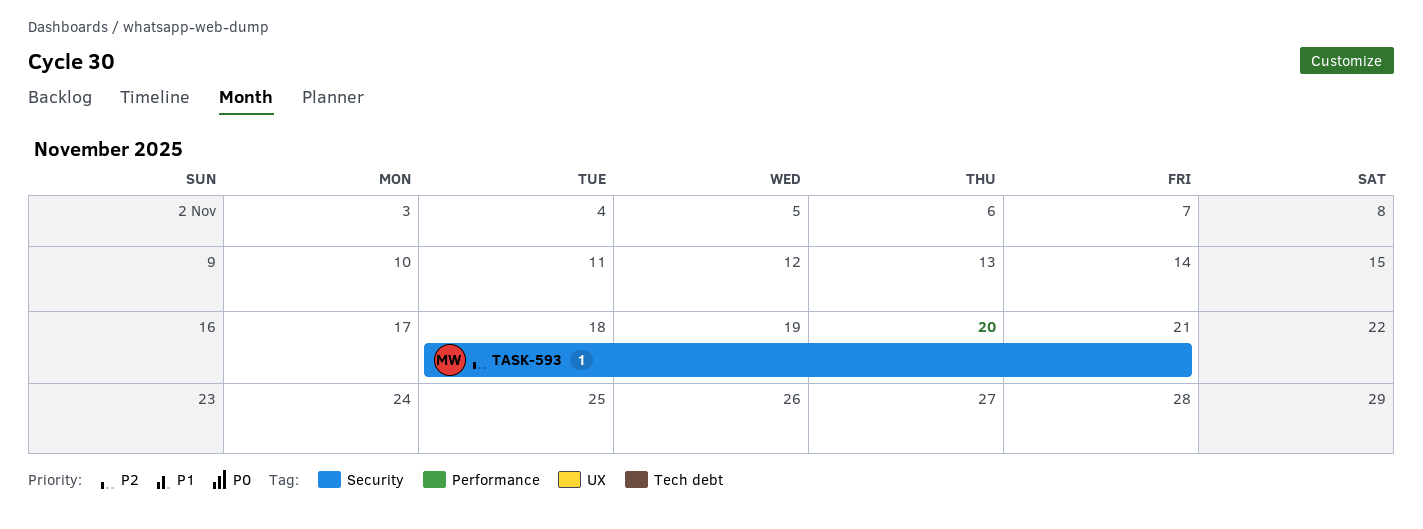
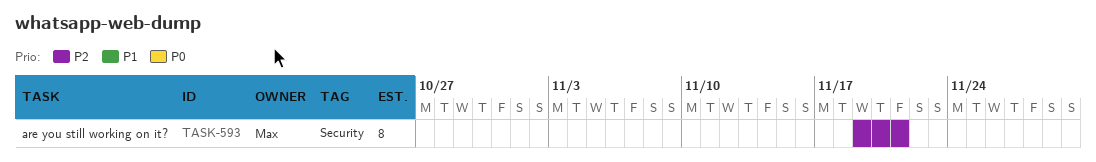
TASK-593, estimate: 1 -> 8
TASK-593, start: Nov 18 -> Nov 19

